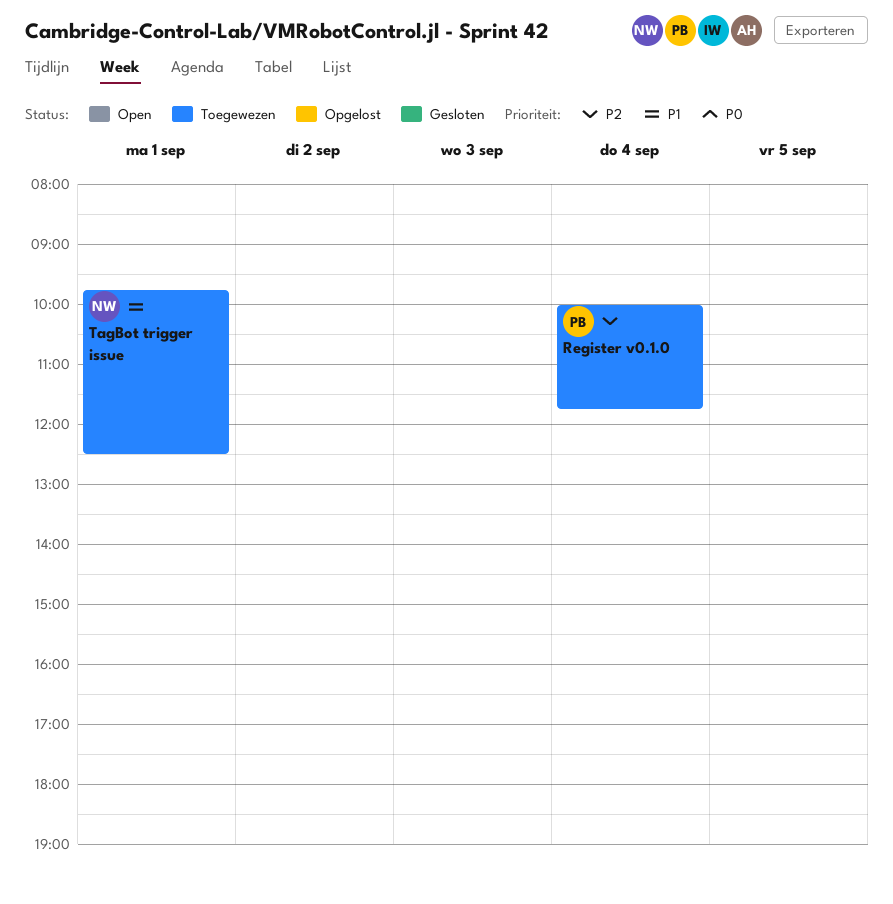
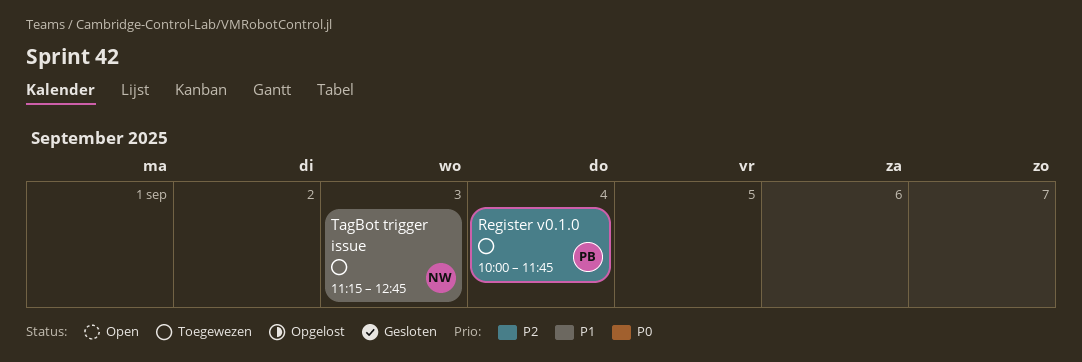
TagBot trigger issue, day: Sep 1 -> Sep 3
TagBot trigger issue, begins: 09:45 -> 11:15
TagBot trigger issue, ends: 12:30 -> 12:45

